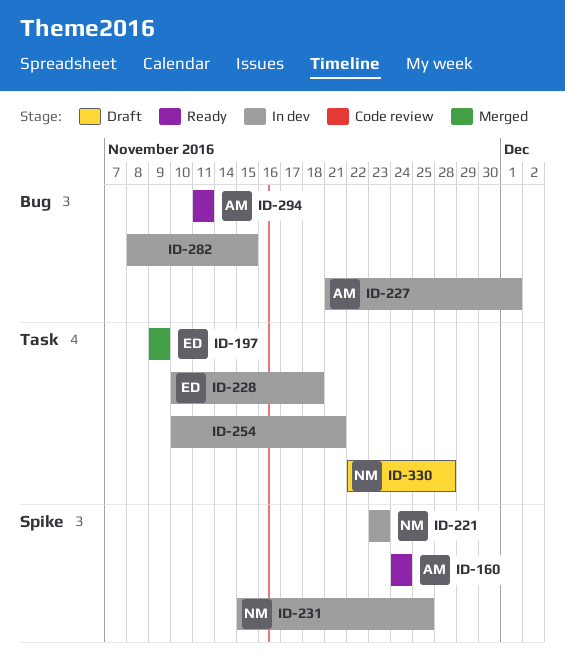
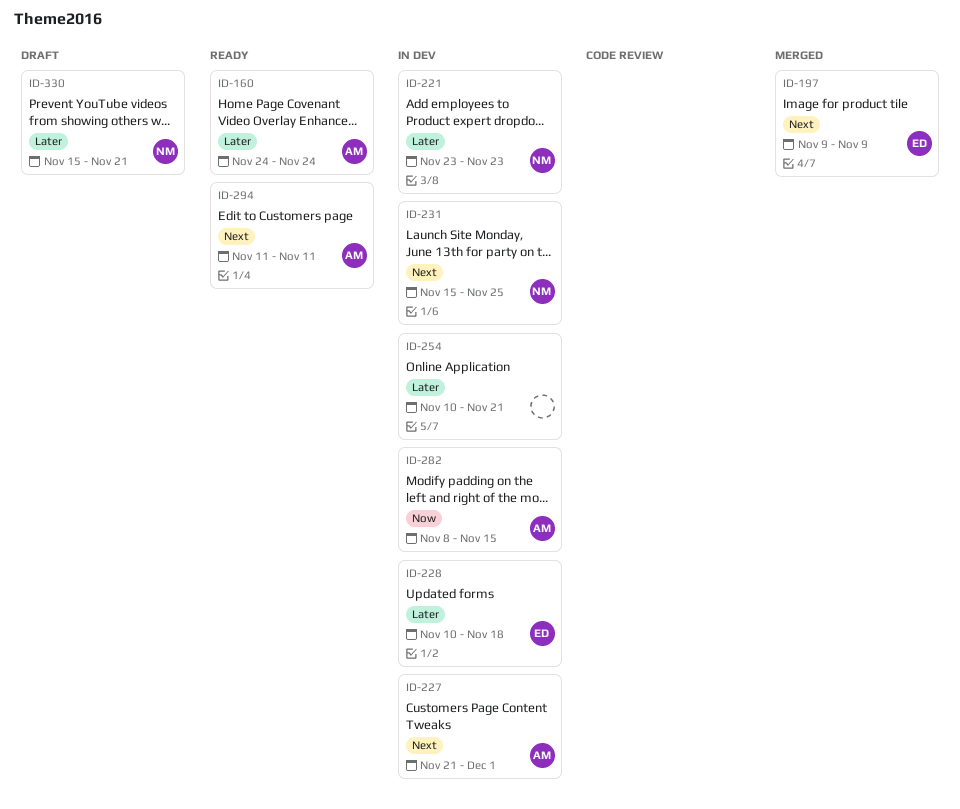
ID-282, owner: none -> AM
ID-330, start: Nov 22 -> Nov 15
ID-330, due: Nov 28 -> Nov 21

